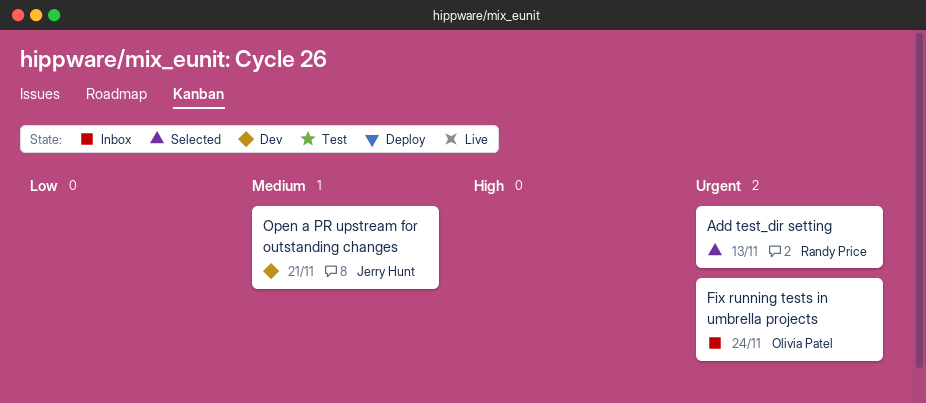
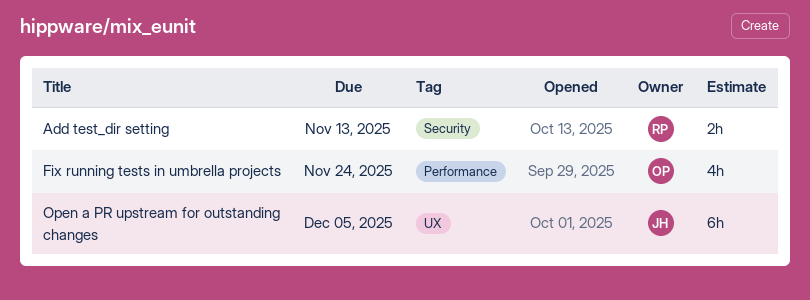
Open a PR upstream for outstanding changes, due: Nov 21 -> Dec 5

